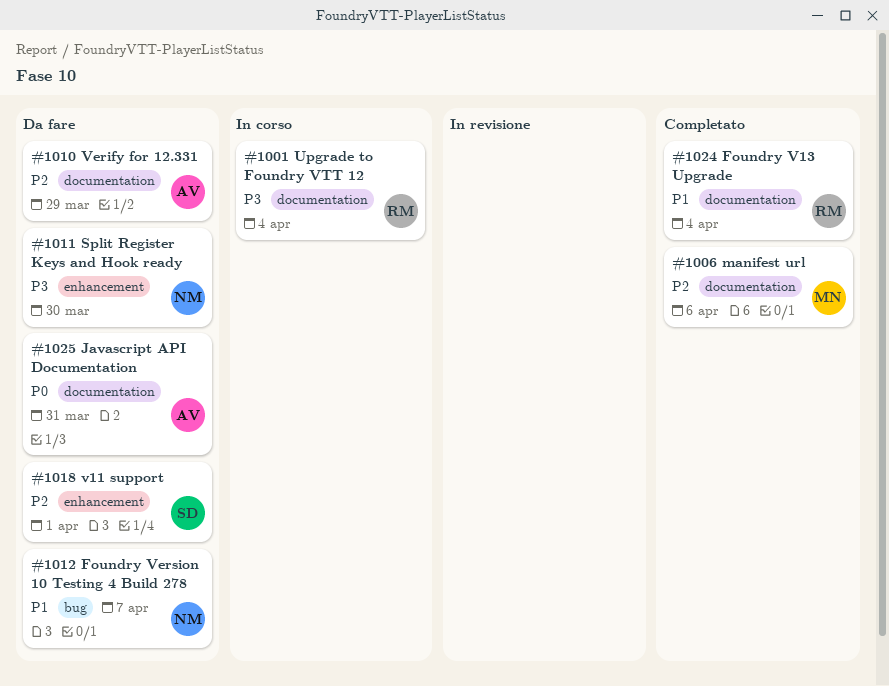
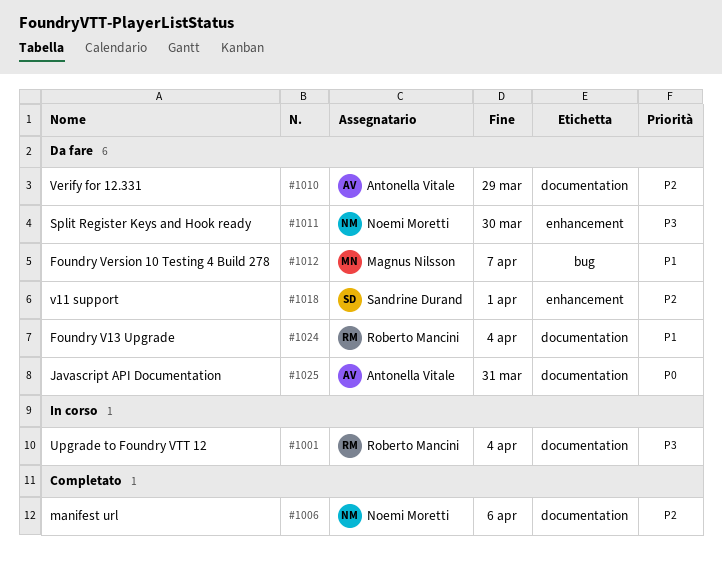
#1006, owner: Magnus Nilsson -> Noemi Moretti
#1012, owner: Noemi Moretti -> Magnus Nilsson
#1024, status: Completato -> Da fare

